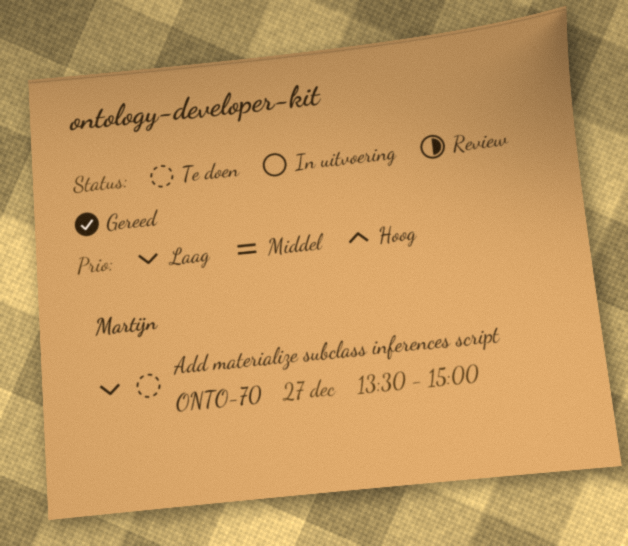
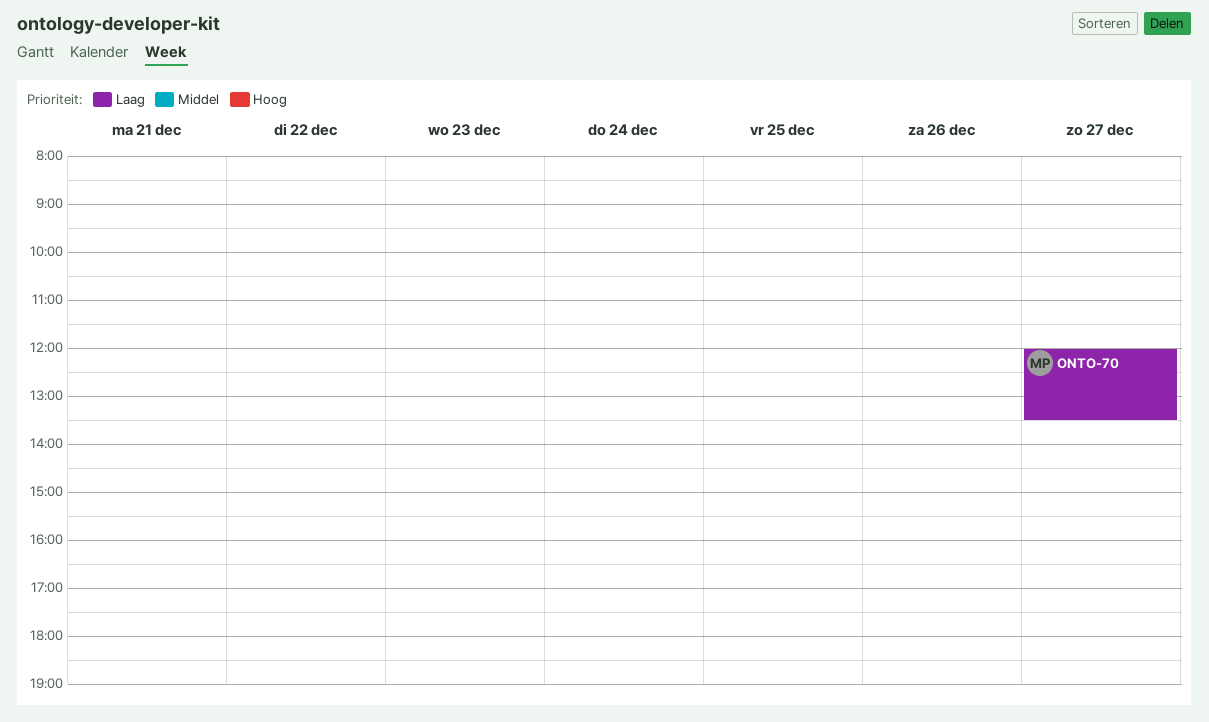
ONTO-70, begins: 13:30 -> 12:00
ONTO-70, ends: 15:00 -> 13:30

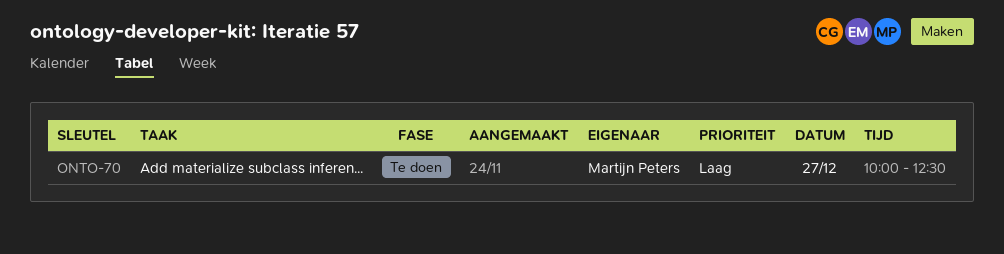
ONTO-70, begins: 12:00 -> 10:00
ONTO-70, ends: 13:30 -> 12:30

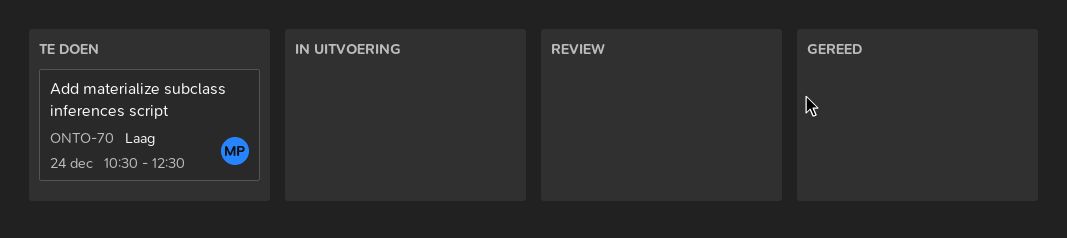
ONTO-70, day: Dec 27 -> Dec 24
ONTO-70, begins: 10:00 -> 10:30

